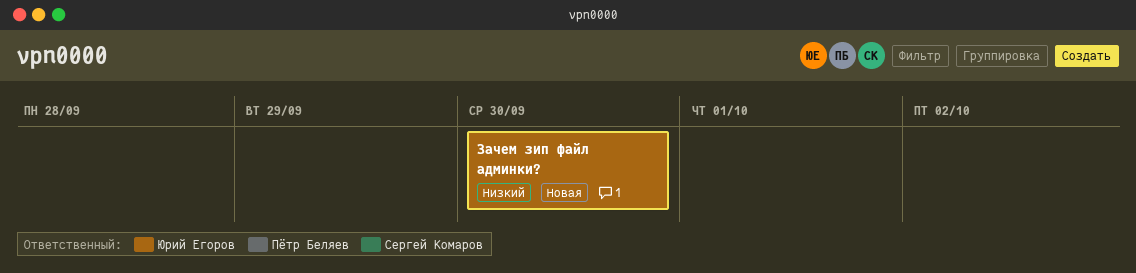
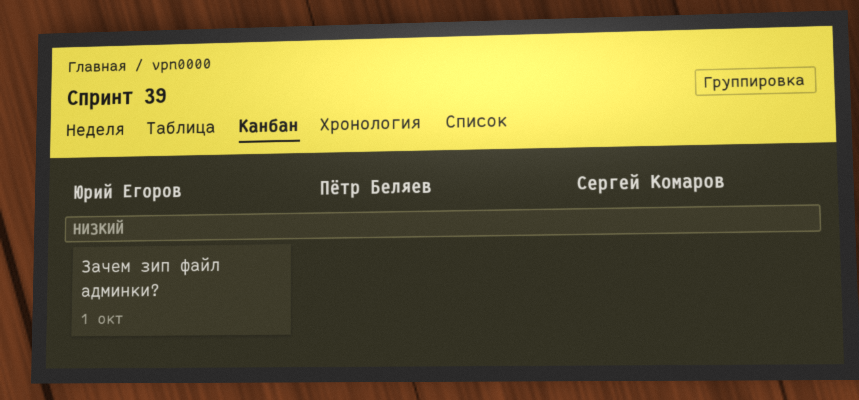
Зачем зип файл админки?, due: Sep 30 -> Oct 1

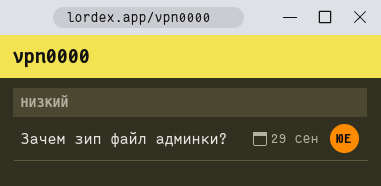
Зачем зип файл админки?, due: Oct 1 -> Sep 29

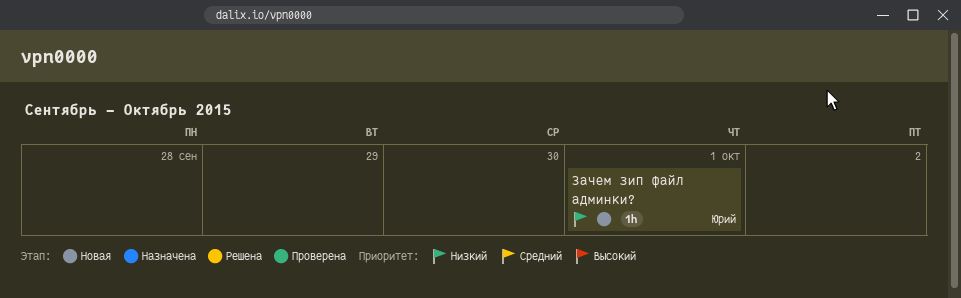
Зачем зип файл админки?, due: Sep 29 -> Oct 1

